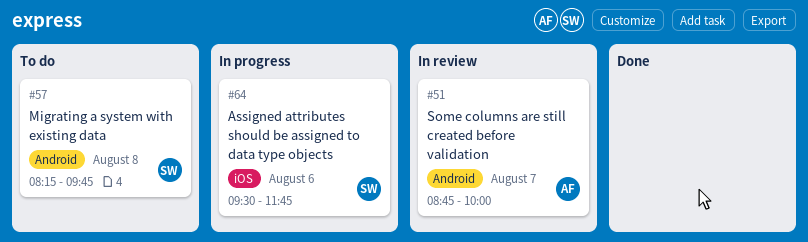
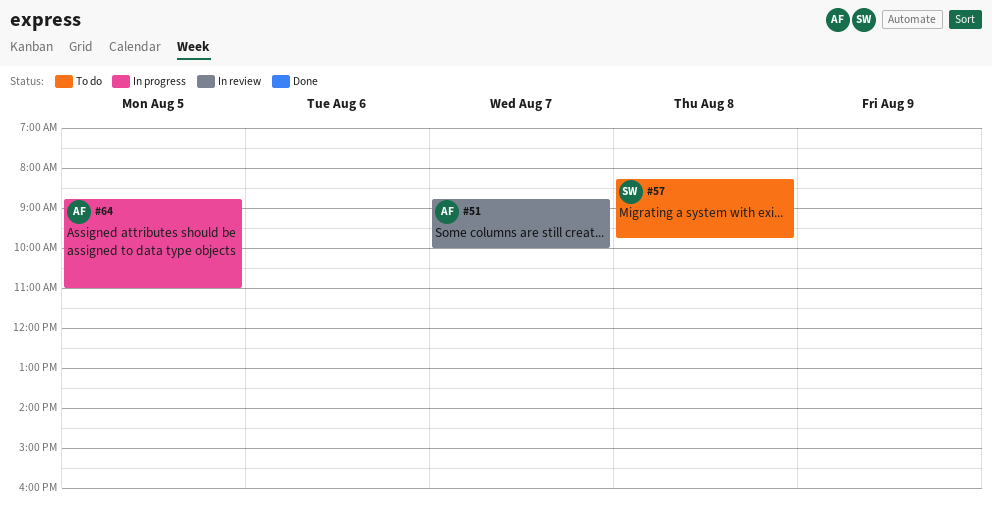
#64, owner: SW -> AF
#64, day: Aug 6 -> Aug 5
#64, begins: 09:30 -> 08:45
#64, ends: 11:45 -> 11:00

